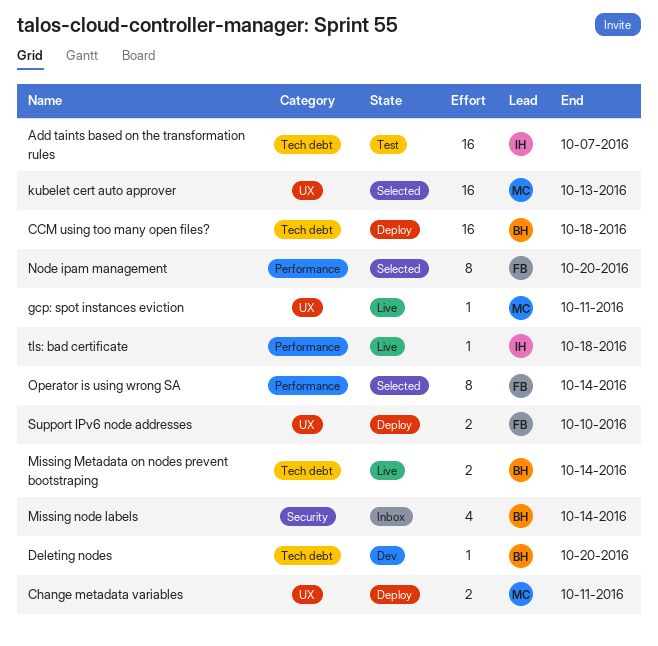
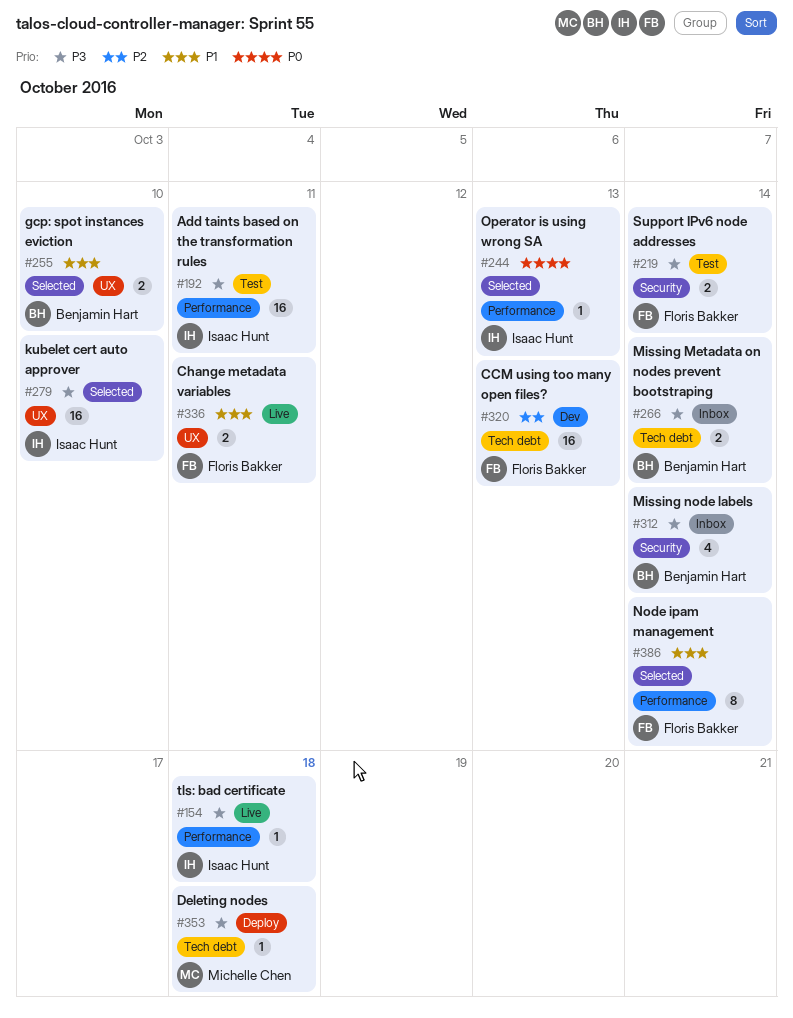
Add taints based on the transformation rules, label: Tech debt -> Performance
Add taints based on the transformation rules, due: Oct 7 -> Oct 11
CCM using too many open files?, status: Deploy -> Dev
CCM using too many open files?, owner: Benjamin Hart -> Floris Bakker
CCM using too many open files?, due: Oct 18 -> Oct 13
Change metadata variables, status: Deploy -> Live
Change metadata variables, owner: Michelle Chen -> Floris Bakker
Deleting nodes, status: Dev -> Deploy
Deleting nodes, owner: Benjamin Hart -> Michelle Chen
Deleting nodes, due: Oct 20 -> Oct 18
gcp: spot instances eviction, status: Live -> Selected
gcp: spot instances eviction, owner: Michelle Chen -> Benjamin Hart
gcp: spot instances eviction, estimate: 1 -> 2
gcp: spot instances eviction, due: Oct 11 -> Oct 10
kubelet cert auto approver, owner: Michelle Chen -> Isaac Hunt
kubelet cert auto approver, due: Oct 13 -> Oct 10
Missing Metadata on nodes prevent bootstraping, status: Live -> Inbox
Node ipam management, due: Oct 20 -> Oct 14
Operator is using wrong SA, owner: Floris Bakker -> Isaac Hunt
Operator is using wrong SA, estimate: 8 -> 1
Operator is using wrong SA, due: Oct 14 -> Oct 13
Support IPv6 node addresses, status: Deploy -> Test
Support IPv6 node addresses, label: UX -> Security
Support IPv6 node addresses, due: Oct 10 -> Oct 14

